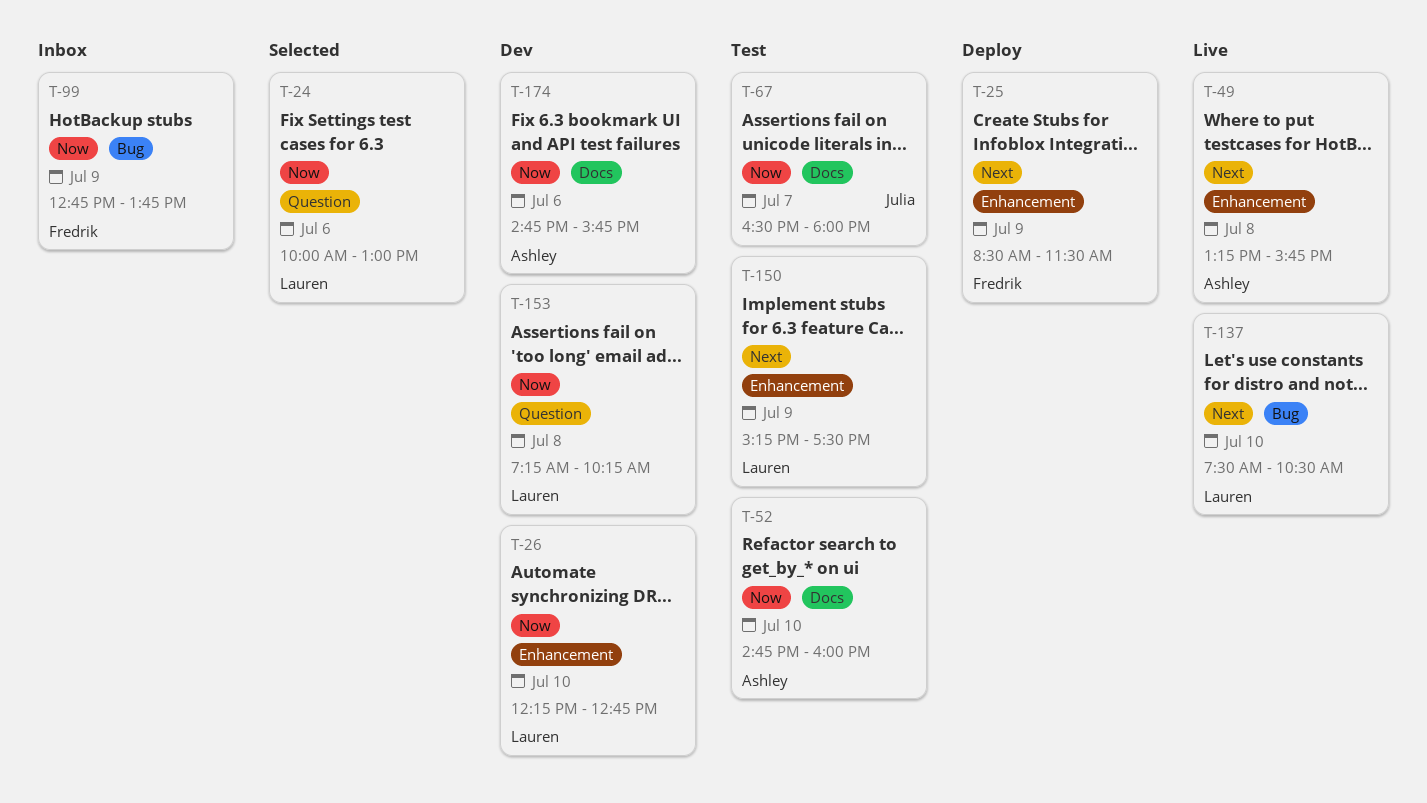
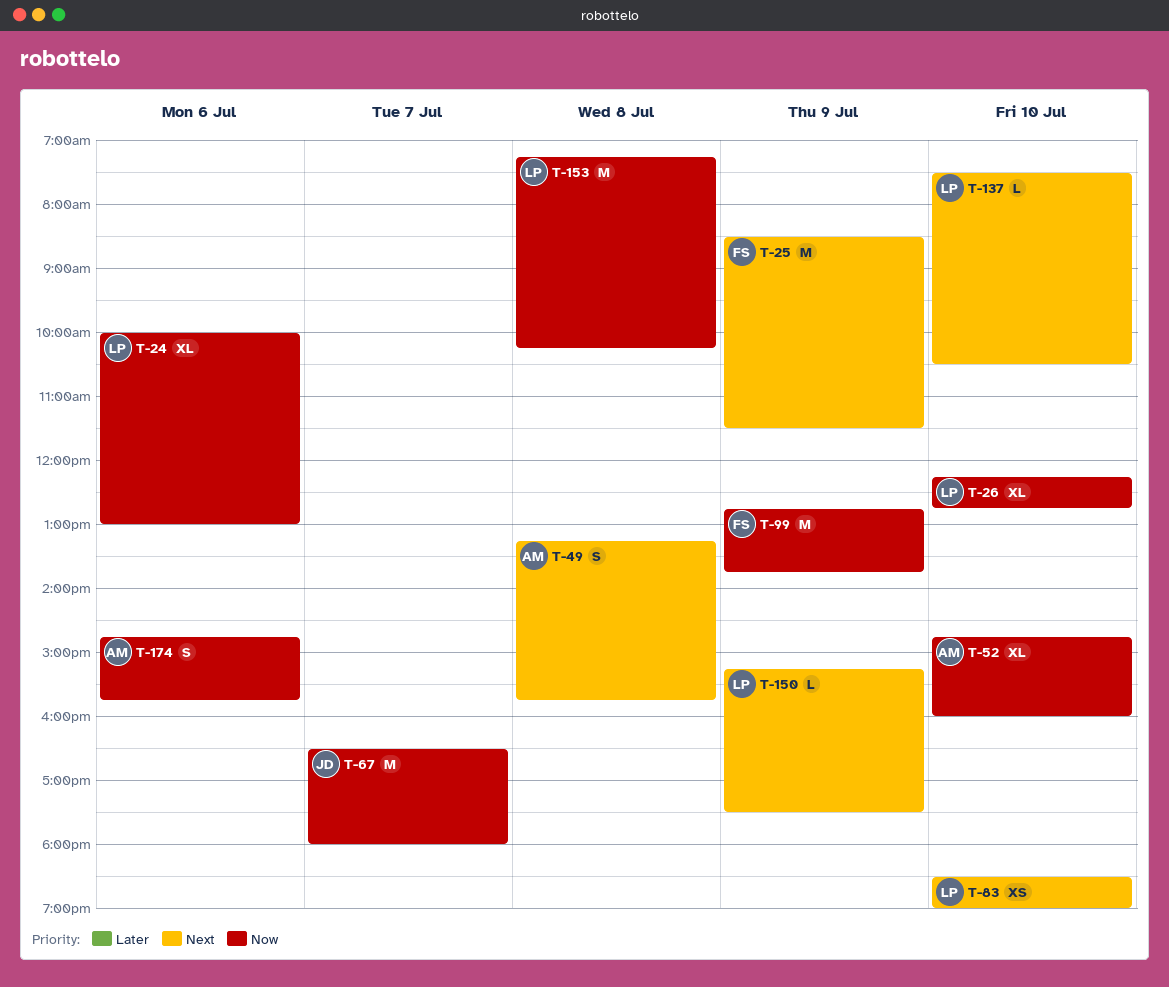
T-83: none -> present

